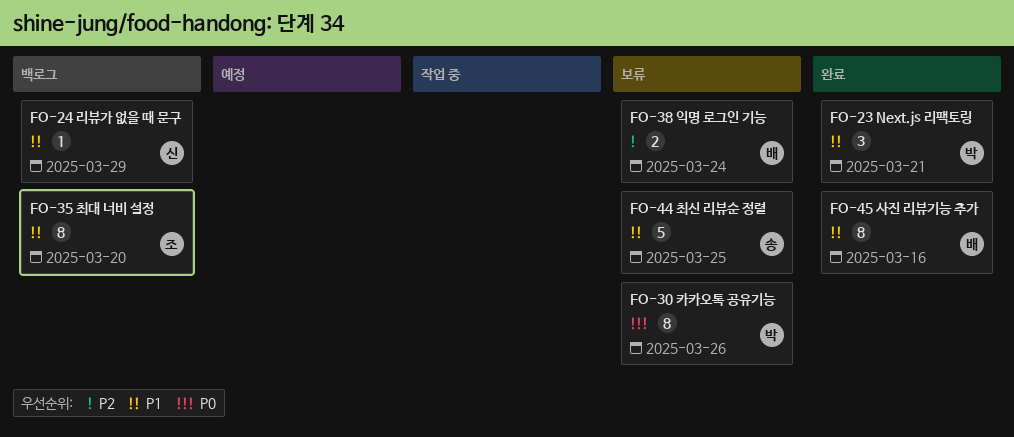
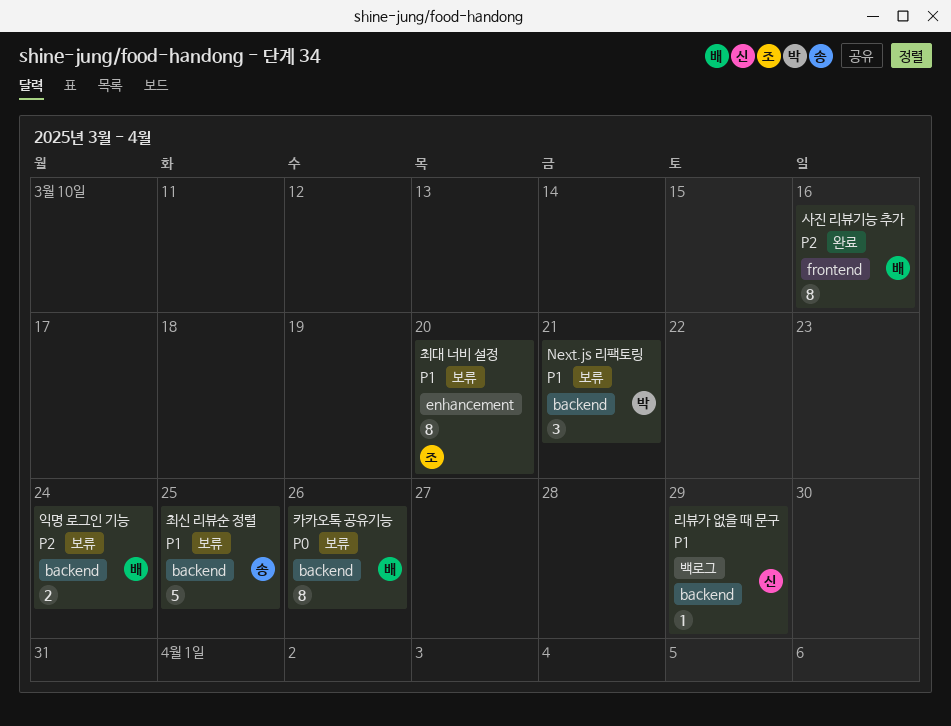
Next.js 리팩토링, status: 완료 -> 보류
사진 리뷰기능 추가, priority: P1 -> P2
최대 너비 설정, status: 백로그 -> 보류
카카오톡 공유기능, owner: 박 -> 배

